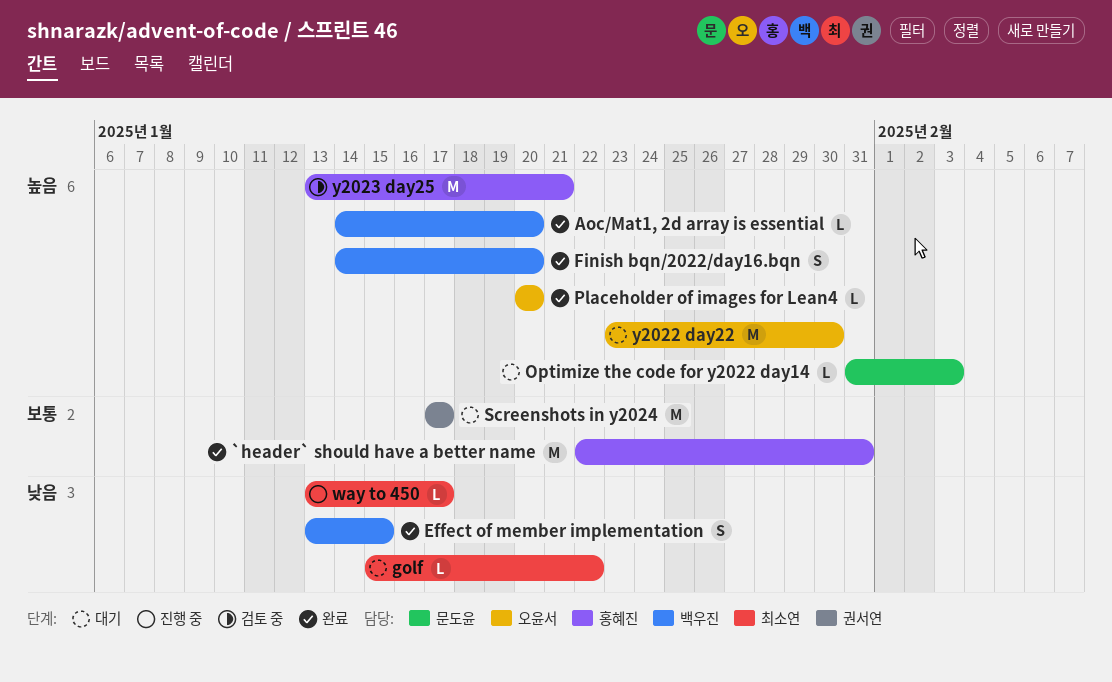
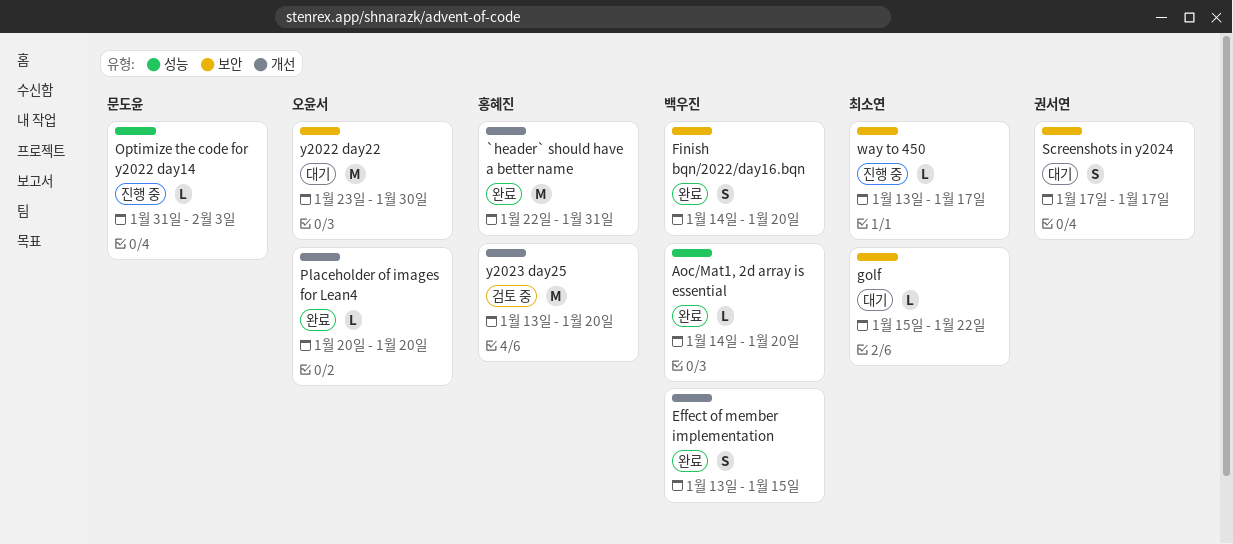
Optimize the code for y2022 day14, status: 대기 -> 진행 중
Screenshots in y2024, estimate: M -> S
y2023 day25, due: Jan 21 -> Jan 20

